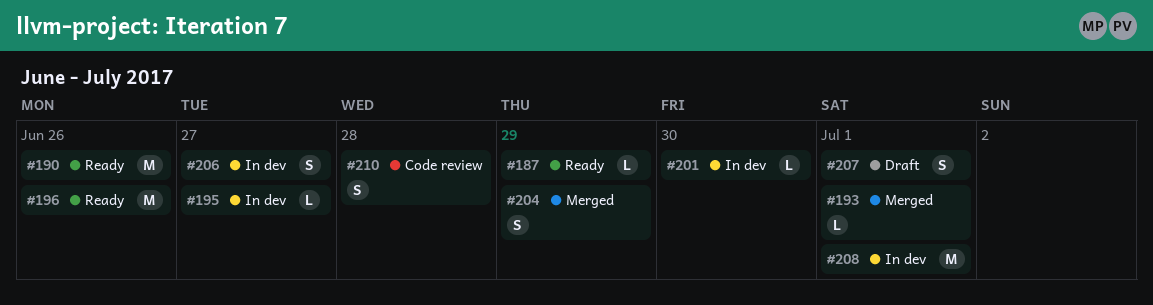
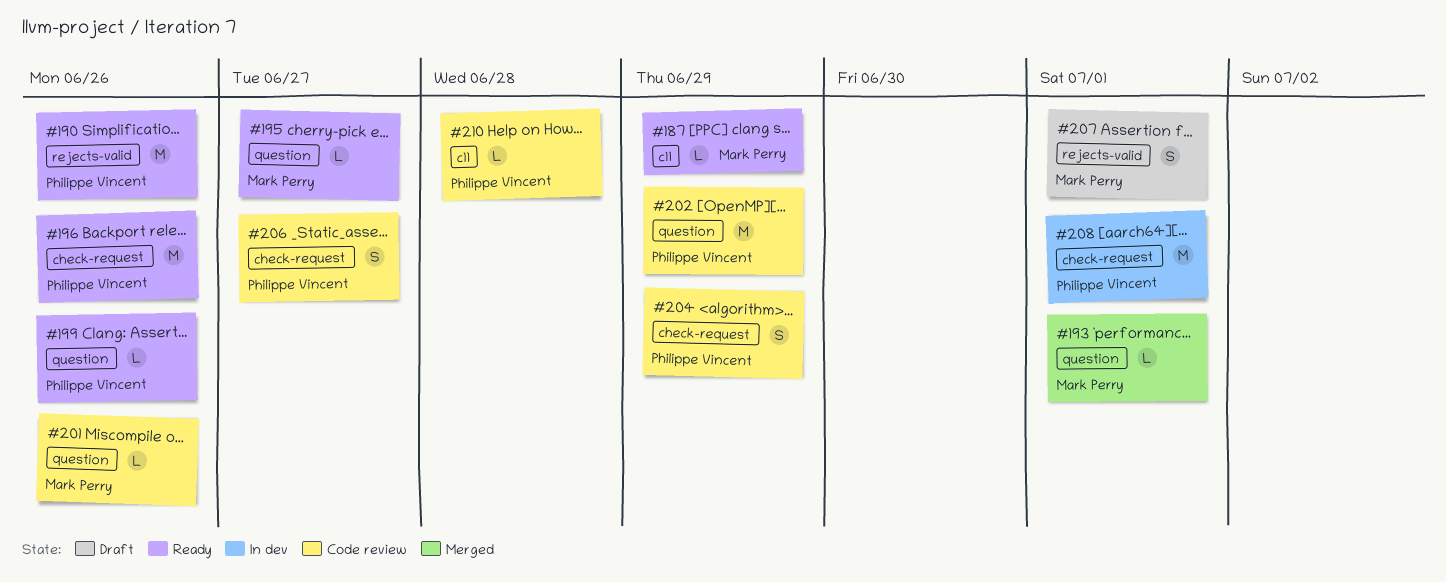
#195, status: In dev -> Ready
#199: none -> present
#201, status: In dev -> Code review
#201, due: Jun 30 -> Jun 26
#202: none -> present
#204, status: Merged -> Code review
#206, status: In dev -> Code review
#210, estimate: S -> L

